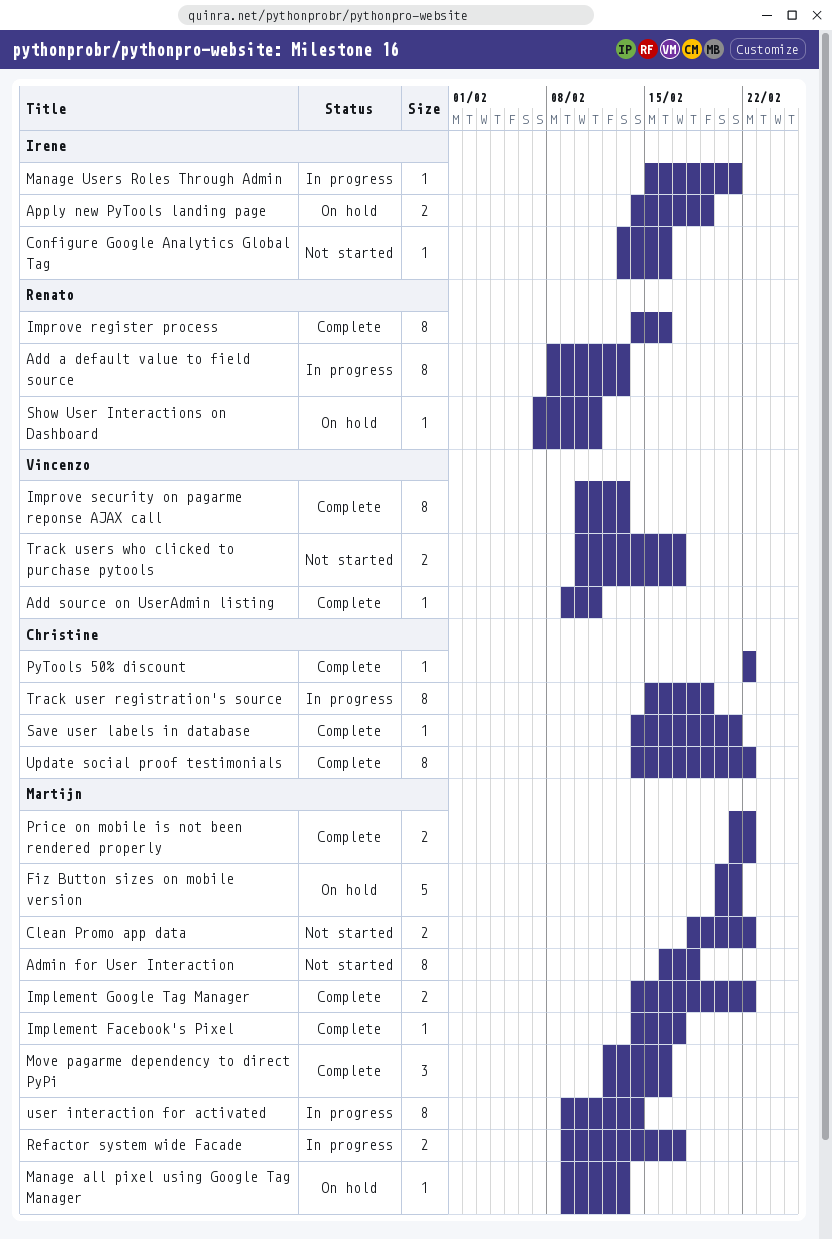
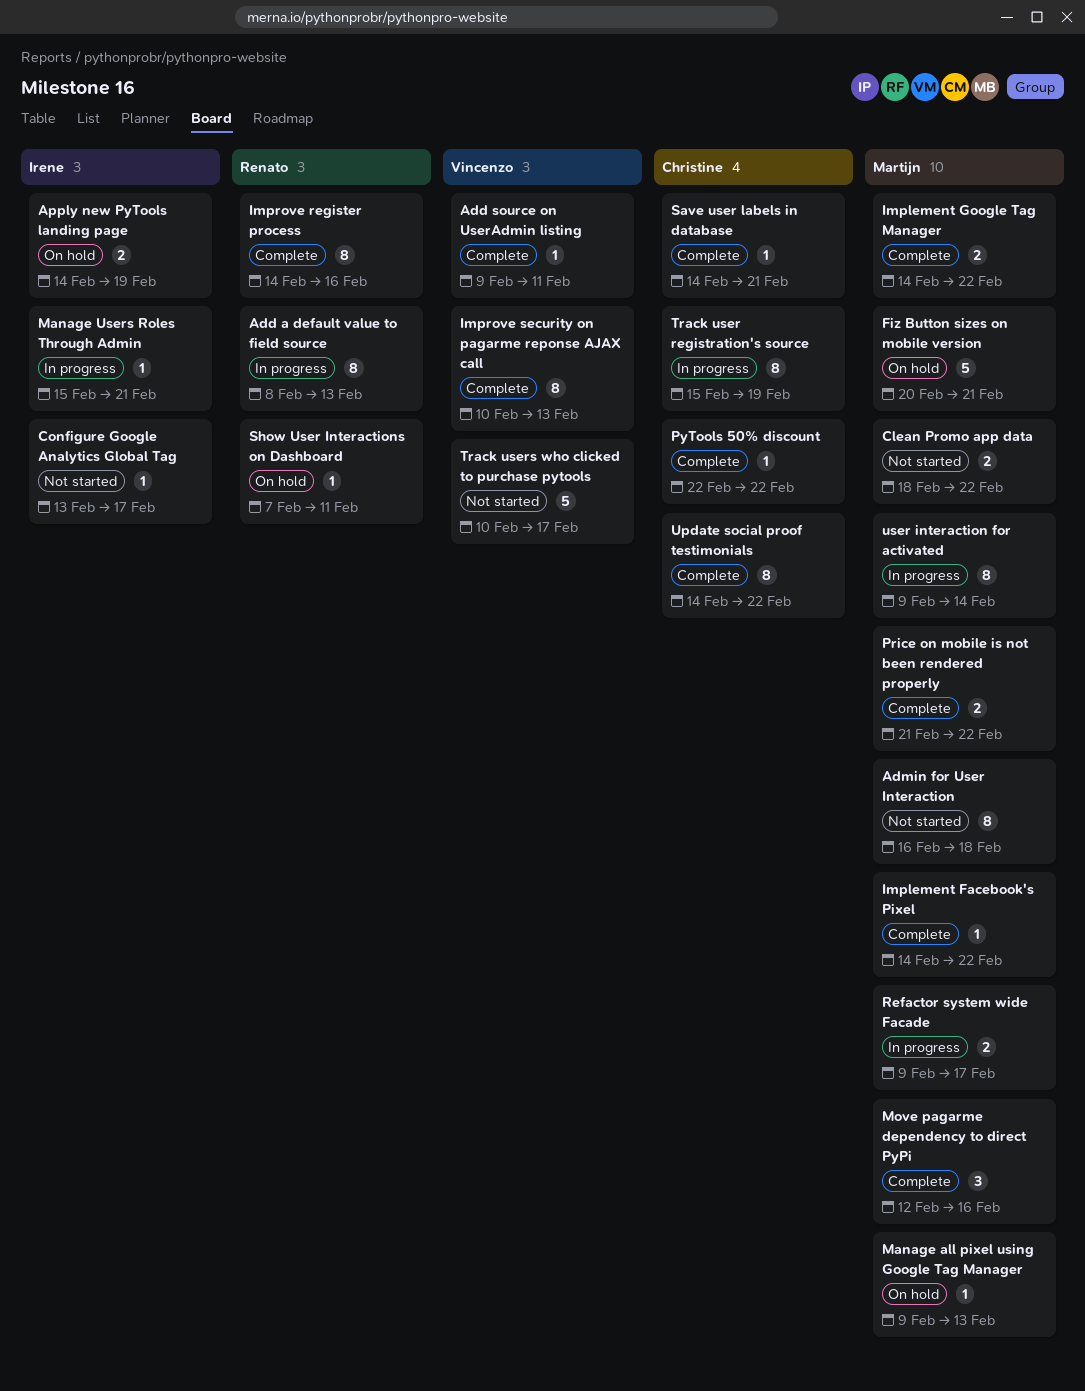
Configure Google Analytics Global Tag, due: Feb 16 -> Feb 17
Implement Facebook's Pixel, due: Feb 17 -> Feb 22
Track users who clicked to purchase pytools, estimate: 2 -> 5

